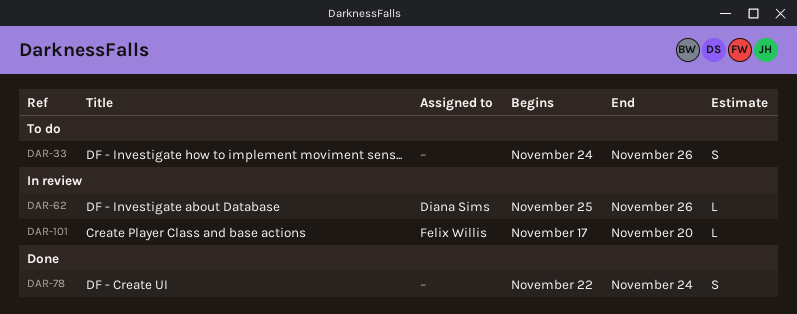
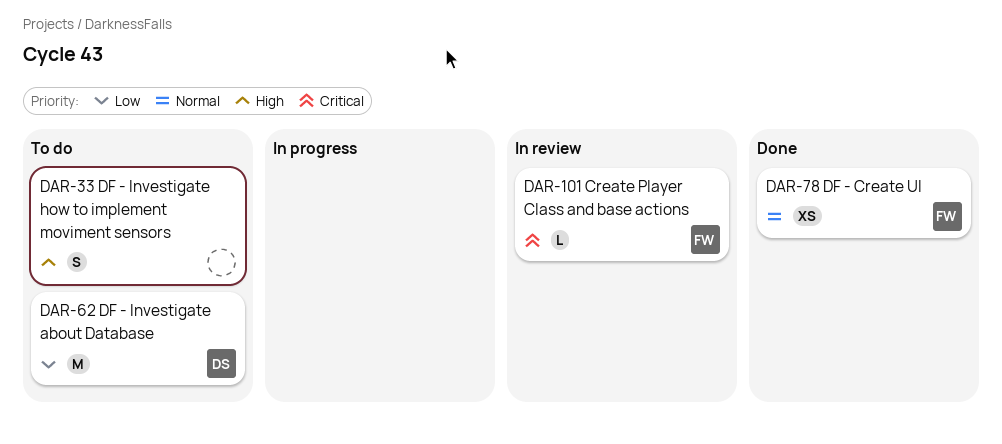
DAR-62, status: In review -> To do
DAR-62, estimate: L -> M
DAR-78, owner: none -> Felix Willis
DAR-78, estimate: S -> XS

